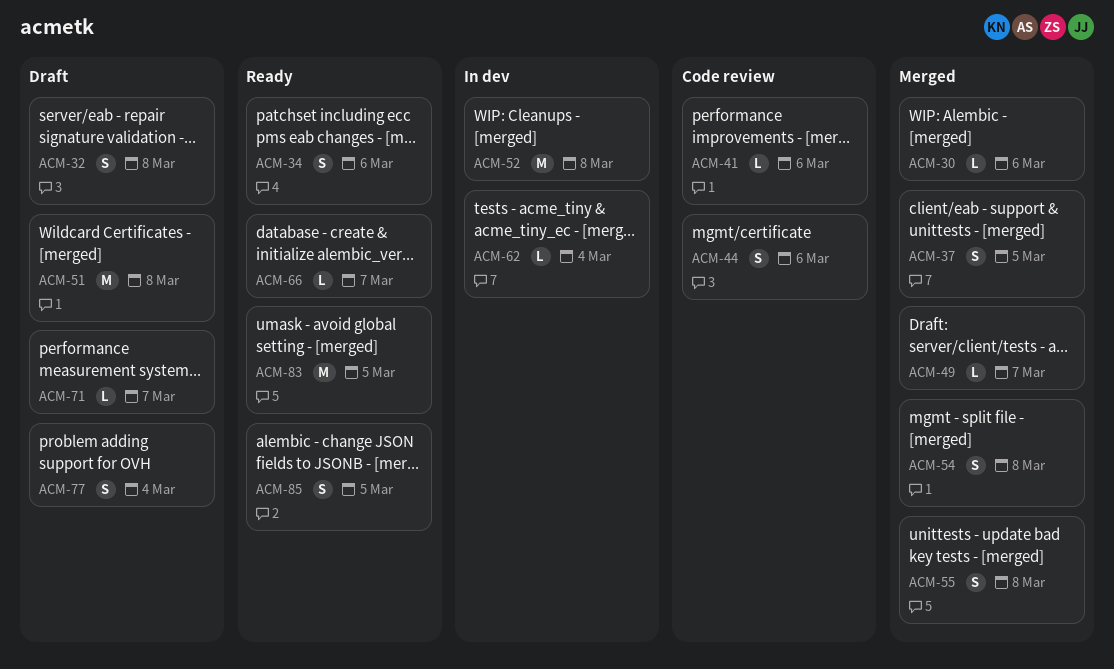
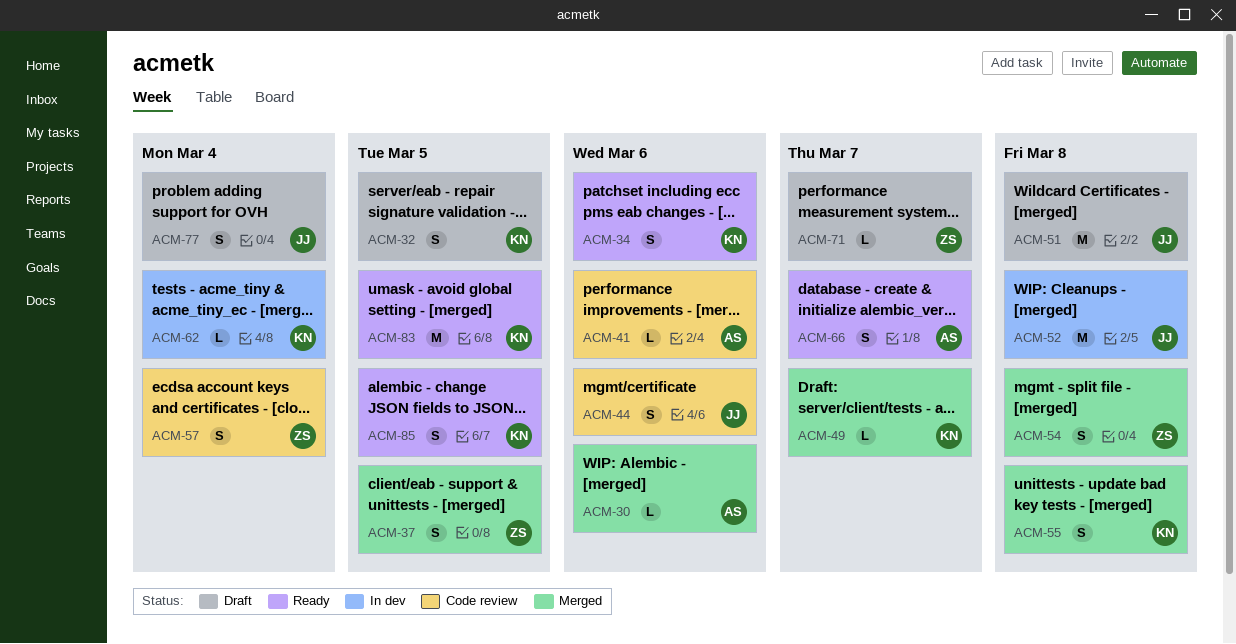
ACM-32, due: Mar 8 -> Mar 5
ACM-57: none -> present
ACM-66, estimate: L -> S

